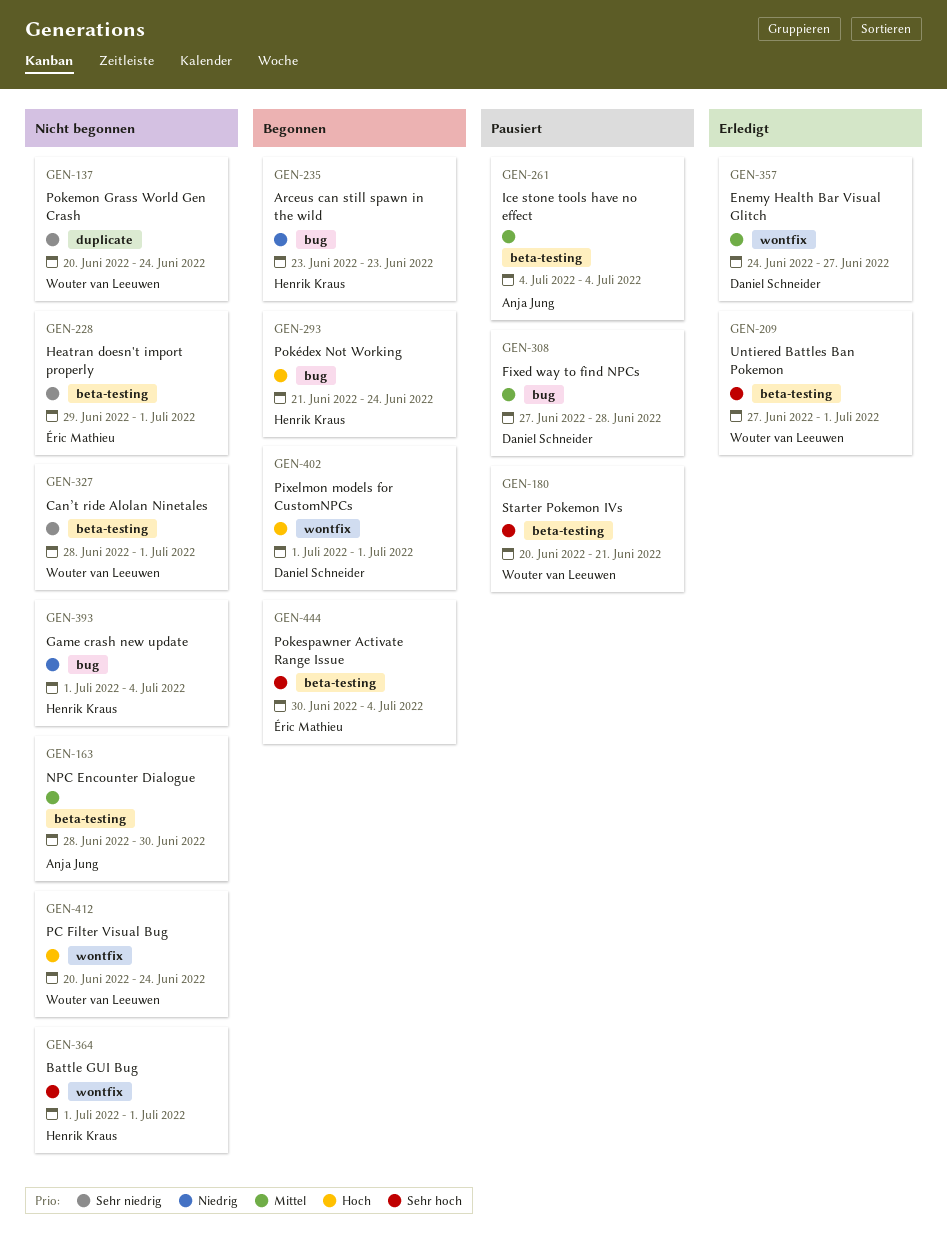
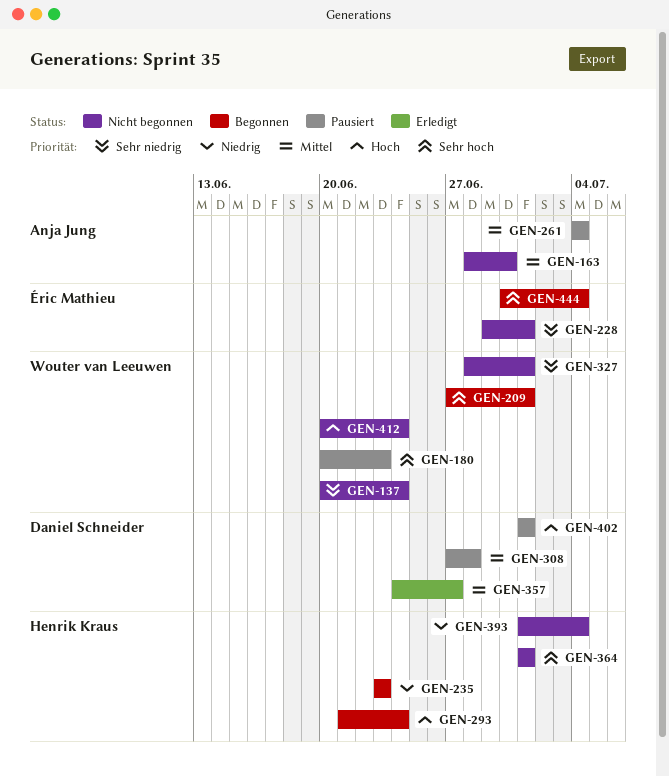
GEN-180, due: Jun 21 -> Jun 23
GEN-209, status: Erledigt -> Begonnen
GEN-402, status: Begonnen -> Pausiert

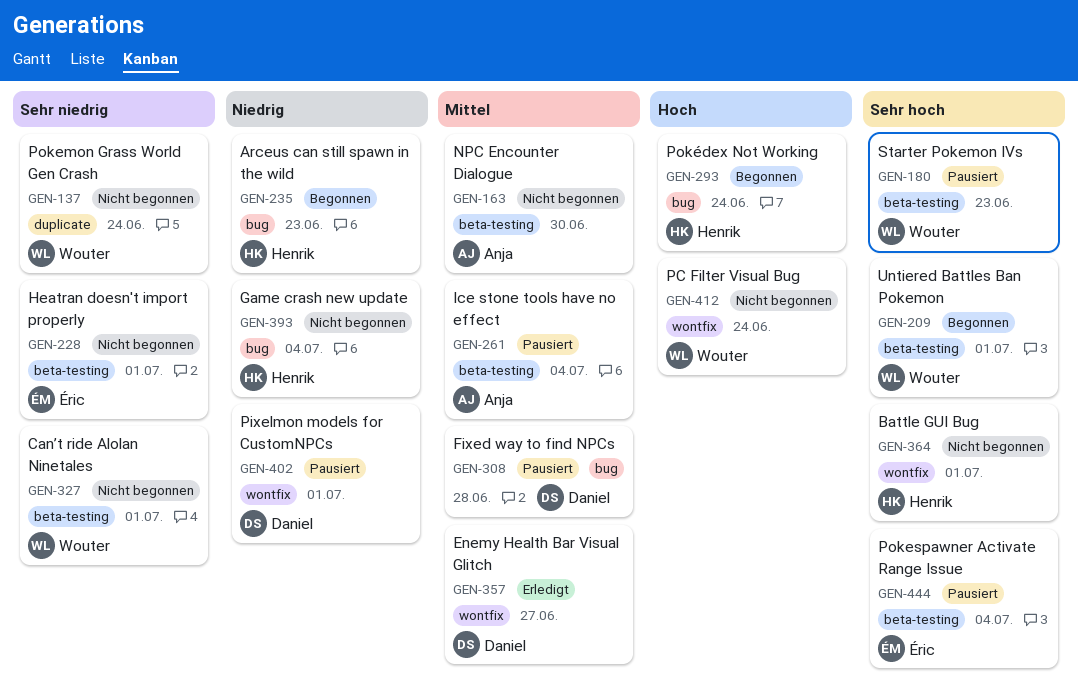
GEN-402, priority: Hoch -> Niedrig
GEN-444, status: Begonnen -> Pausiert

